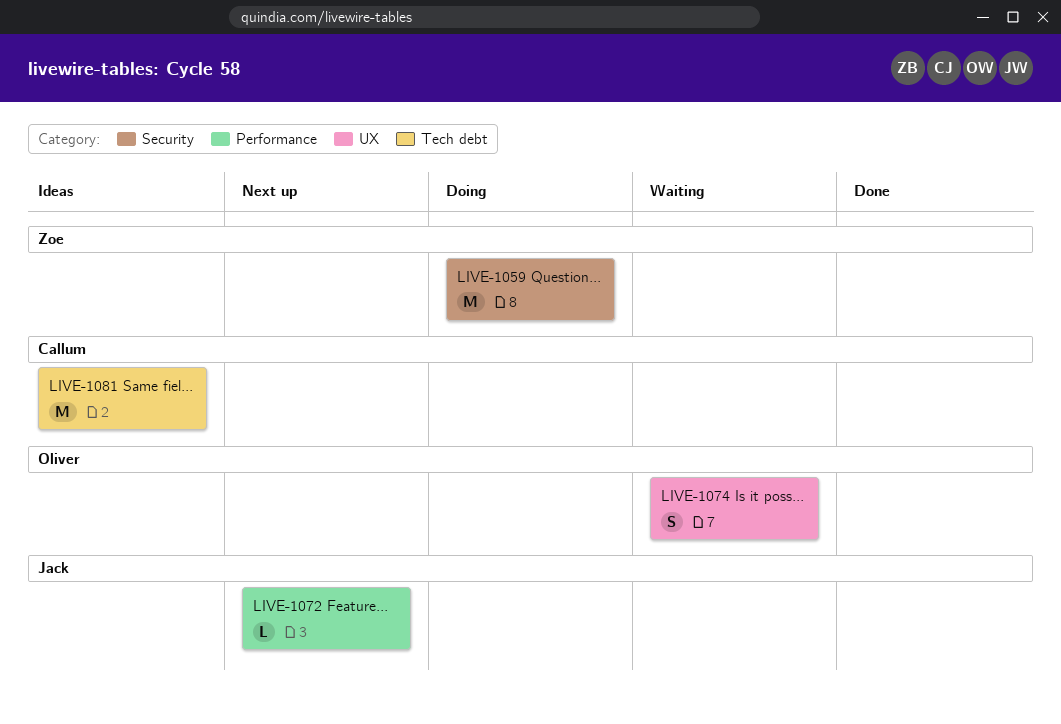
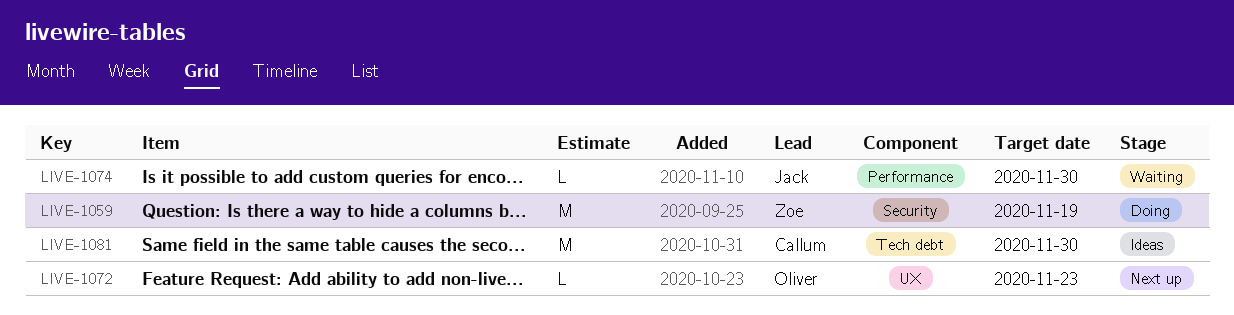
LIVE-1072, owner: Jack -> Oliver
LIVE-1072, label: Performance -> UX
LIVE-1074, owner: Oliver -> Jack
LIVE-1074, label: UX -> Performance
LIVE-1074, estimate: S -> L

